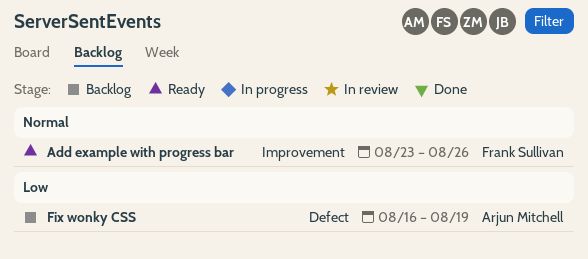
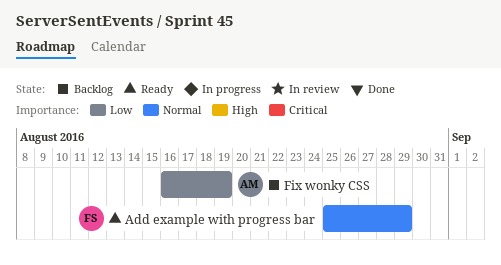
Add example with progress bar, start: Aug 23 -> Aug 25
Add example with progress bar, due: Aug 26 -> Aug 29

